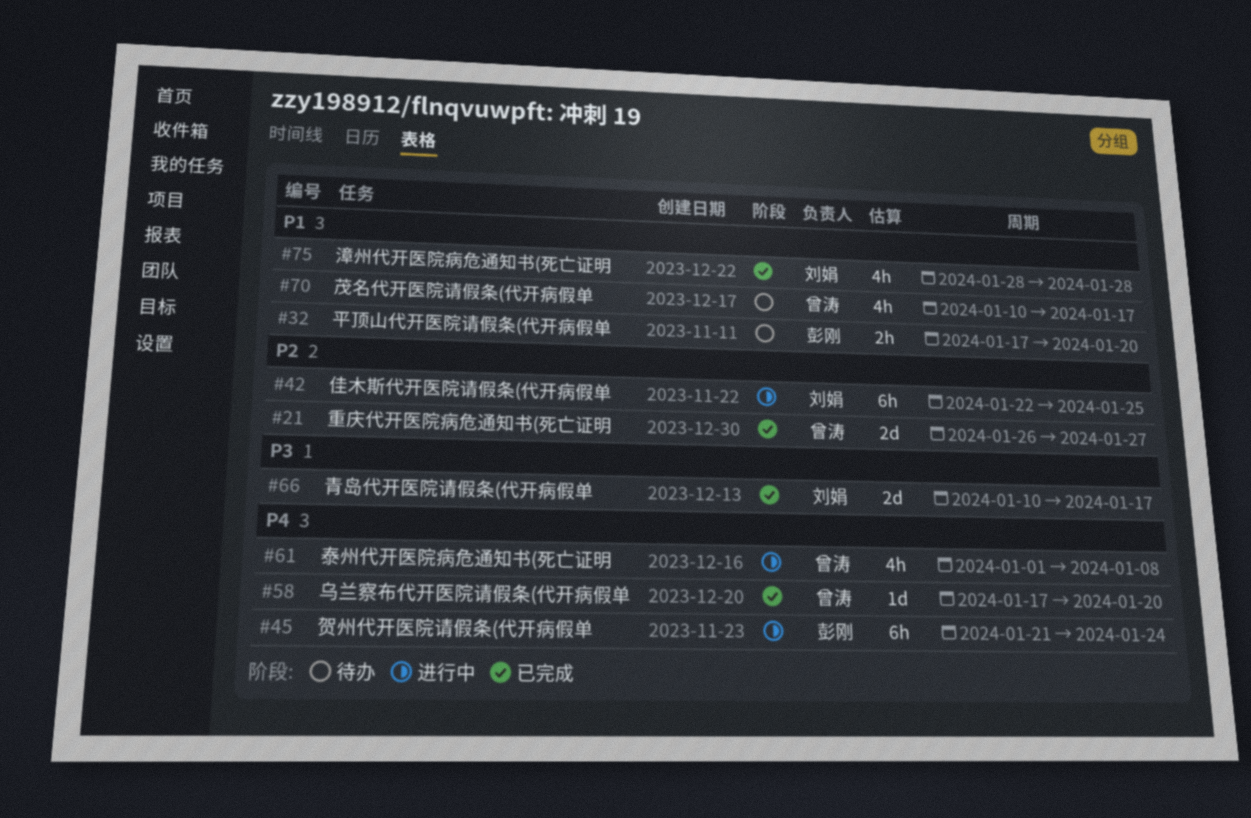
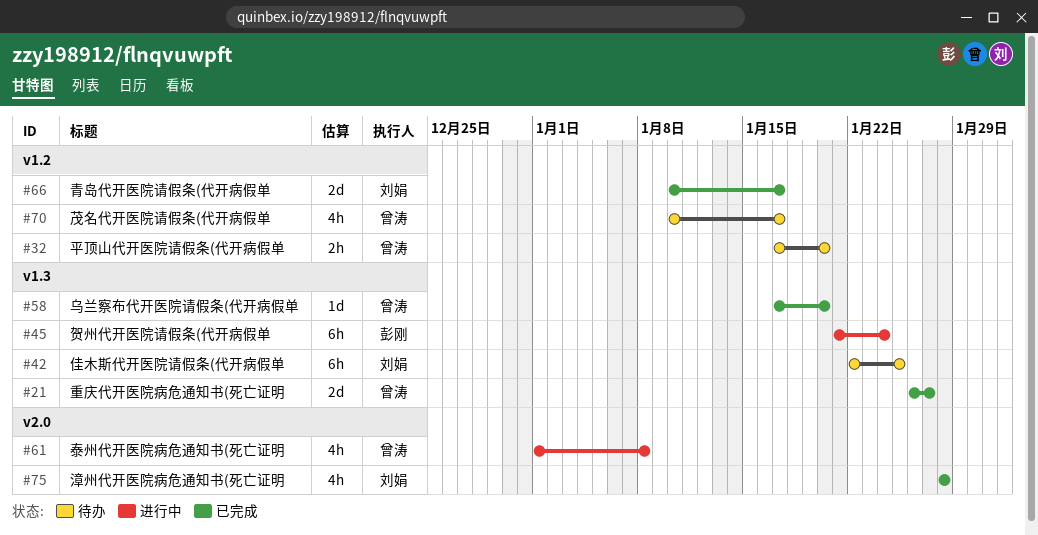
#32, owner: 彭刚 -> 曾涛
#42, status: 进行中 -> 待办

